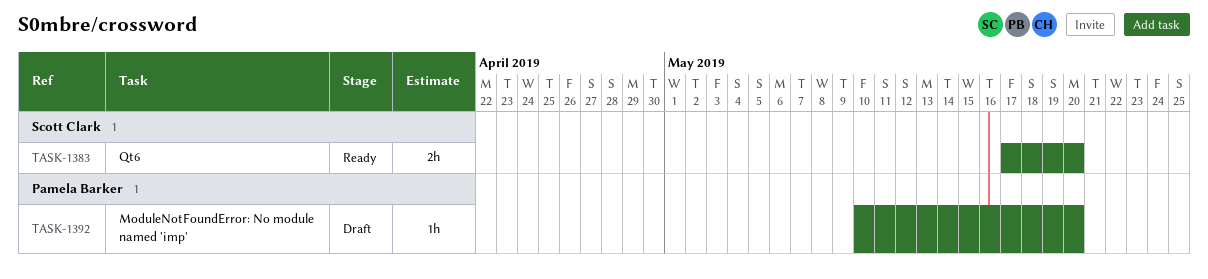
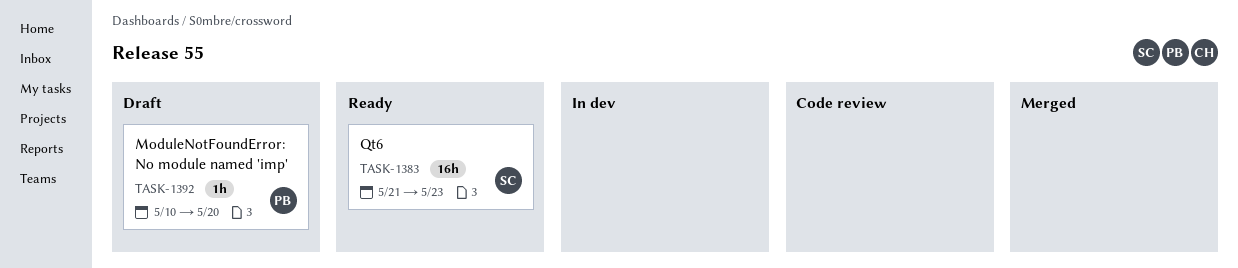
TASK-1383, estimate: 2h -> 16h
TASK-1383, start: May 17 -> May 21
TASK-1383, due: May 20 -> May 23

